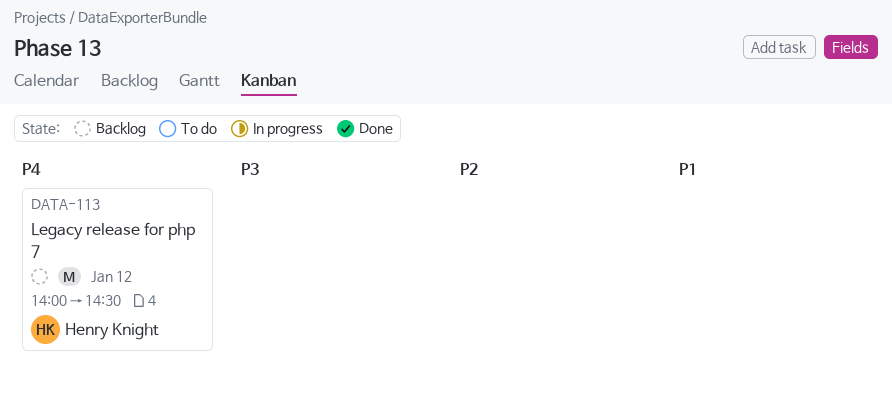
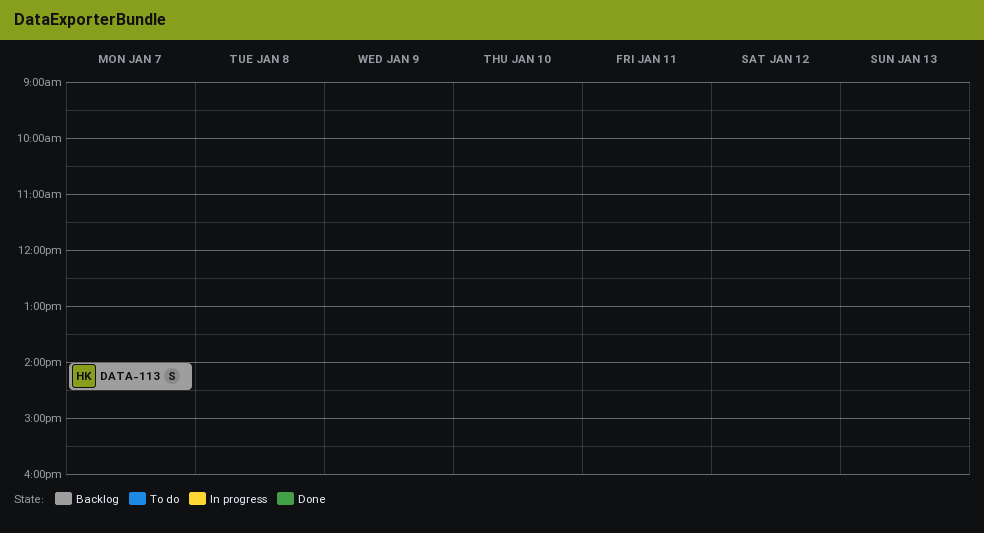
DATA-113, estimate: M -> S
DATA-113, day: Jan 12 -> Jan 7

